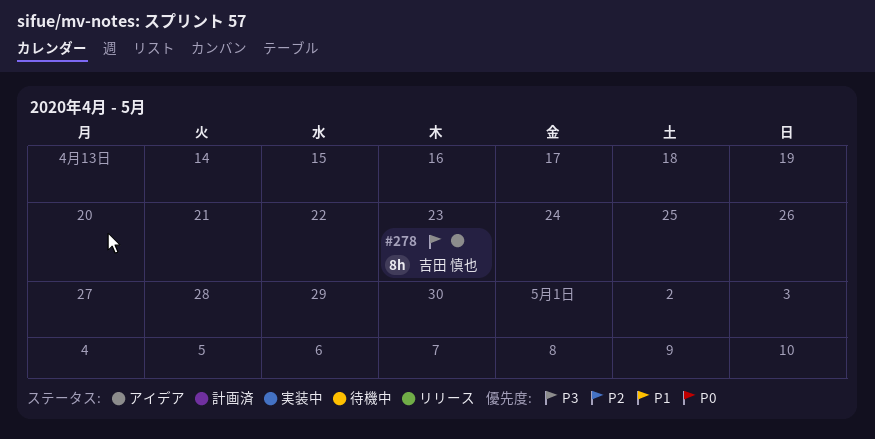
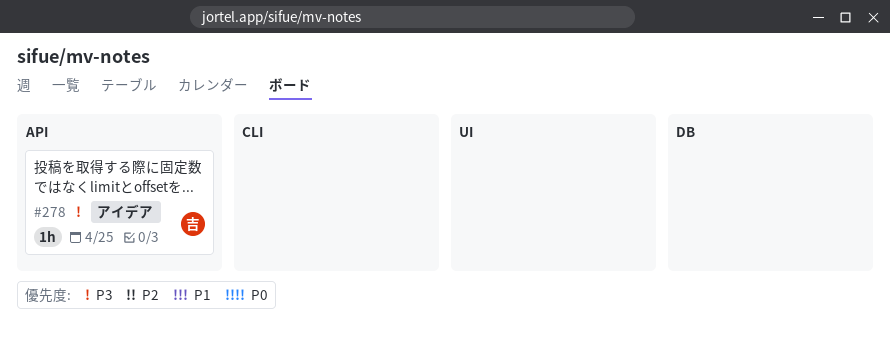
#278, estimate: 8h -> 1h
#278, due: Apr 23 -> Apr 25

